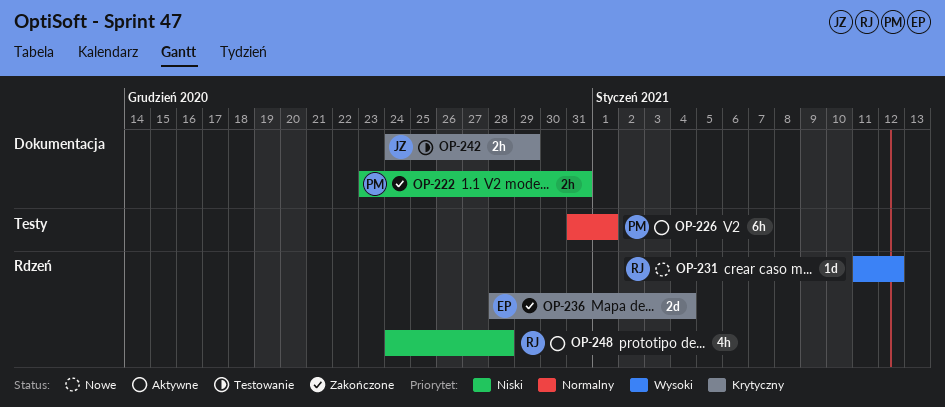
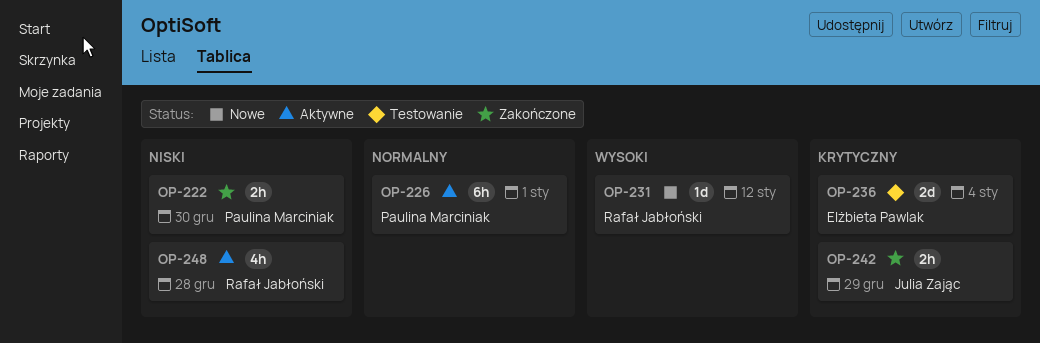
OP-222, due: Dec 31 -> Dec 30
OP-236, status: Zakończone -> Testowanie
OP-242, status: Testowanie -> Zakończone

